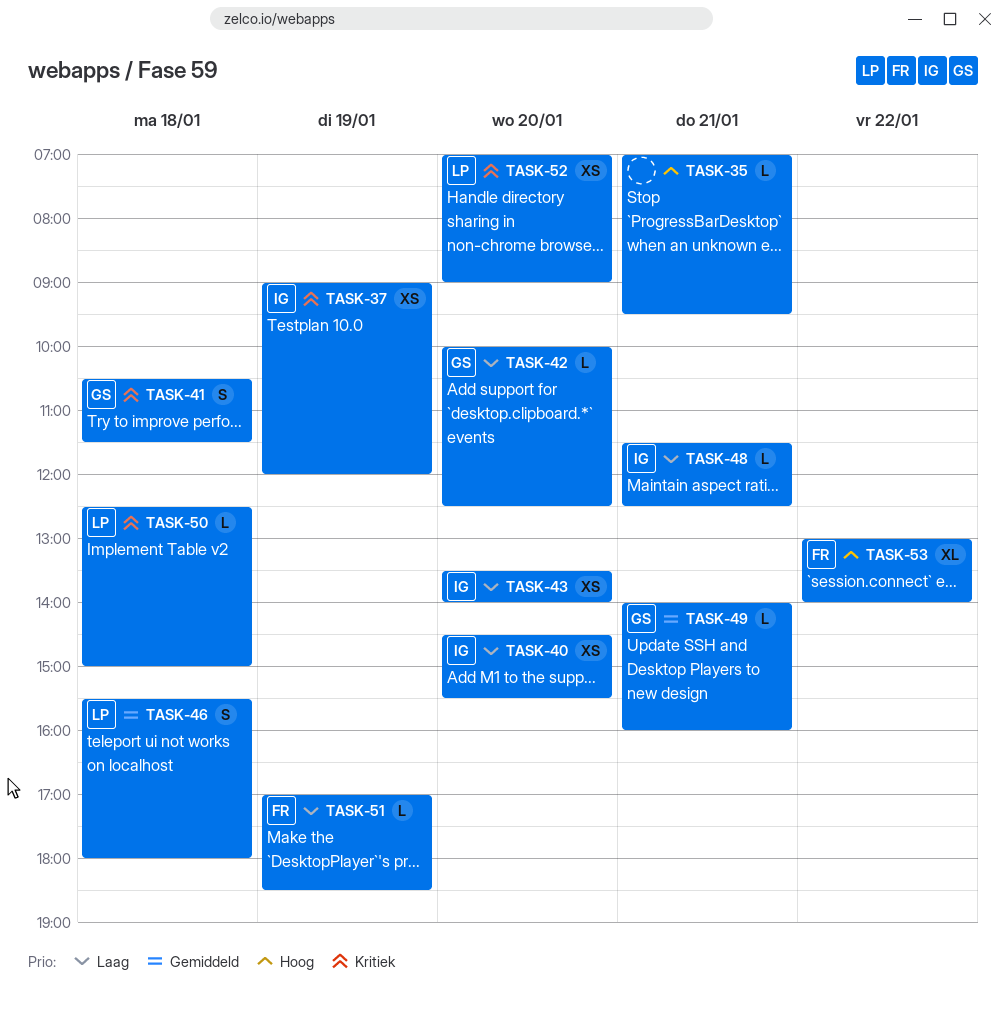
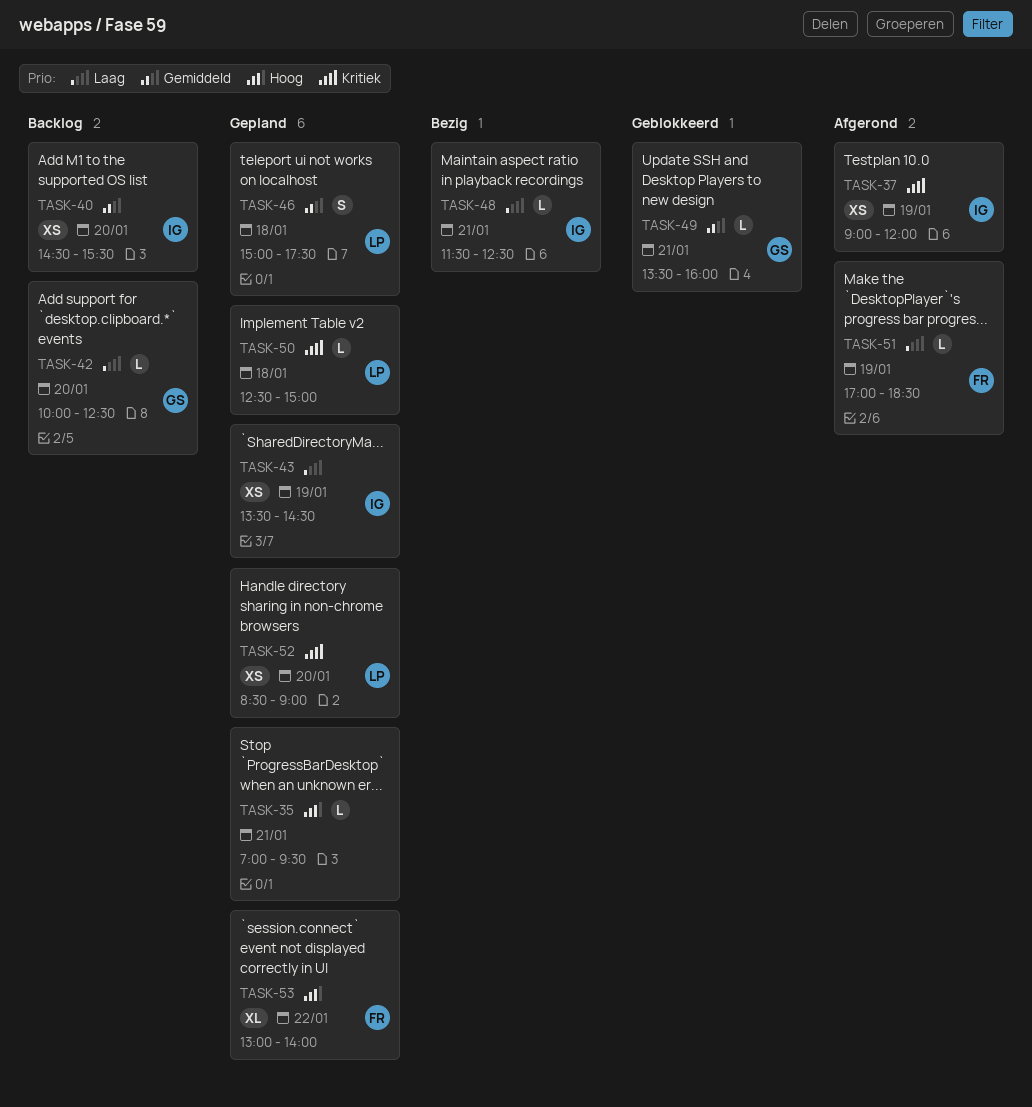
TASK-40, priority: Laag -> Gemiddeld
TASK-41: present -> none
TASK-43, day: Jan 20 -> Jan 19
TASK-43, ends: 14:00 -> 14:30
TASK-46, begins: 15:30 -> 15:00
TASK-46, ends: 18:00 -> 17:30
TASK-49, begins: 14:00 -> 13:30
TASK-52, begins: 07:00 -> 08:30

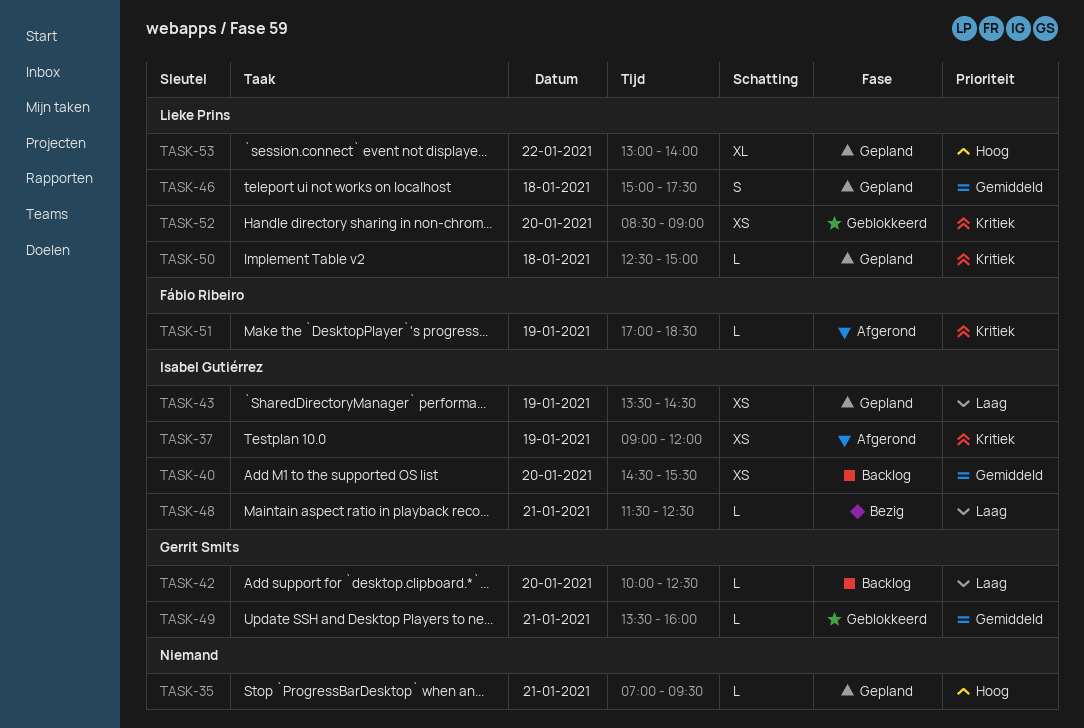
TASK-51, priority: Laag -> Kritiek
TASK-52, status: Gepland -> Geblokkeerd
TASK-53, owner: Fábio Ribeiro -> Lieke Prins

